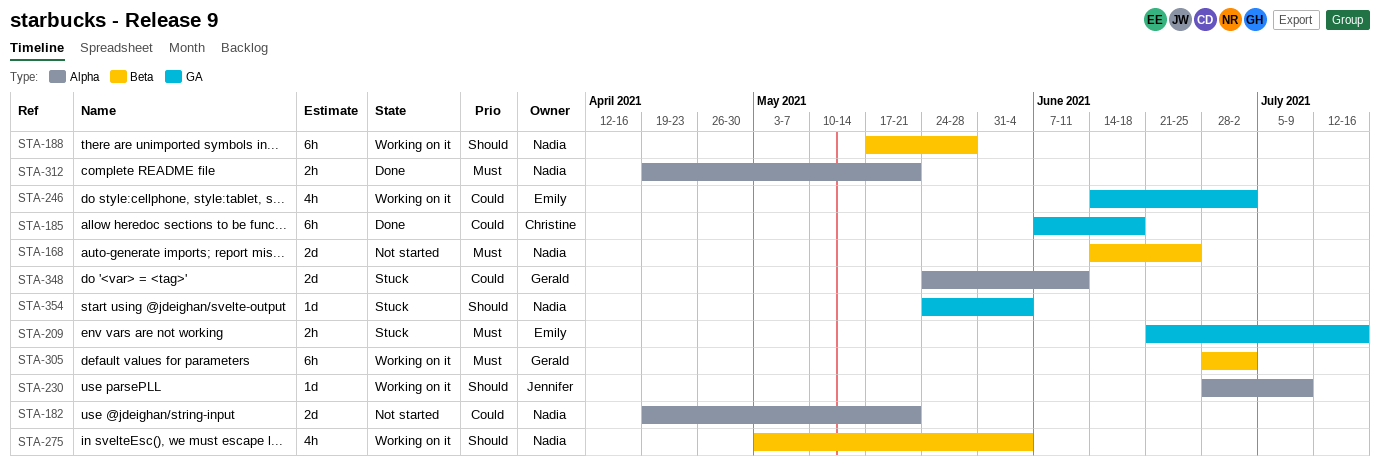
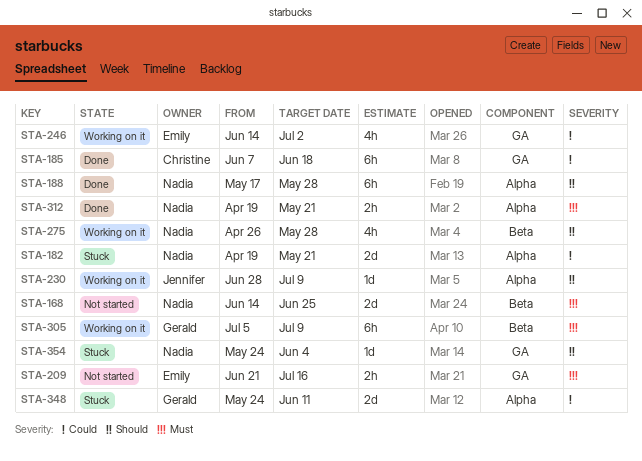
STA-182, status: Not started -> Stuck
STA-188, status: Working on it -> Done
STA-188, label: Beta -> Alpha
STA-209, status: Stuck -> Not started
STA-275, start: May 3 -> Apr 26
STA-275, due: Jun 4 -> May 28
STA-305, start: Jun 28 -> Jul 5
STA-305, due: Jul 2 -> Jul 9

